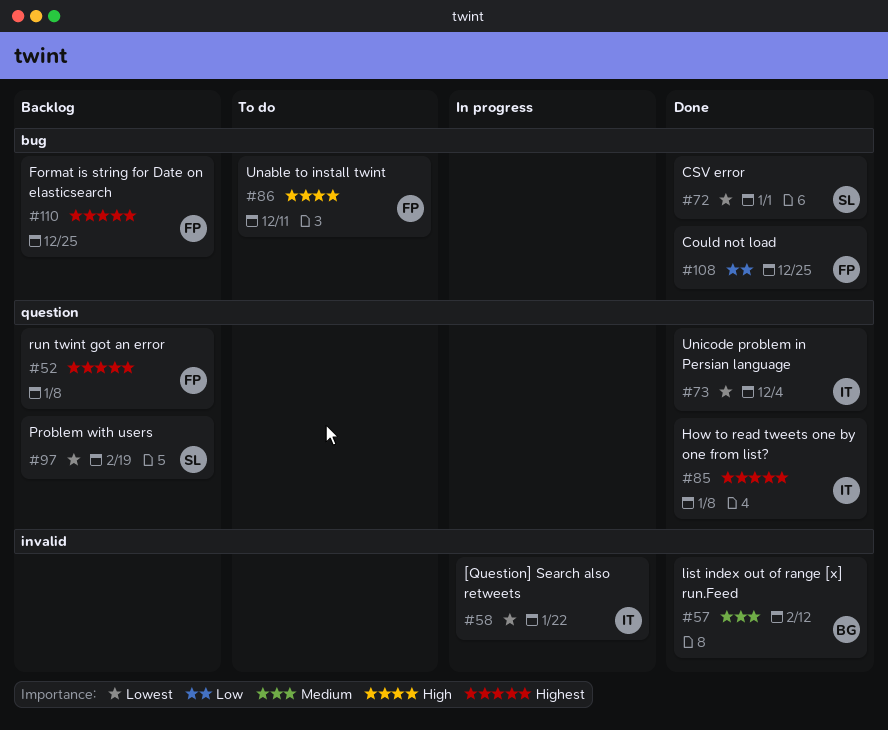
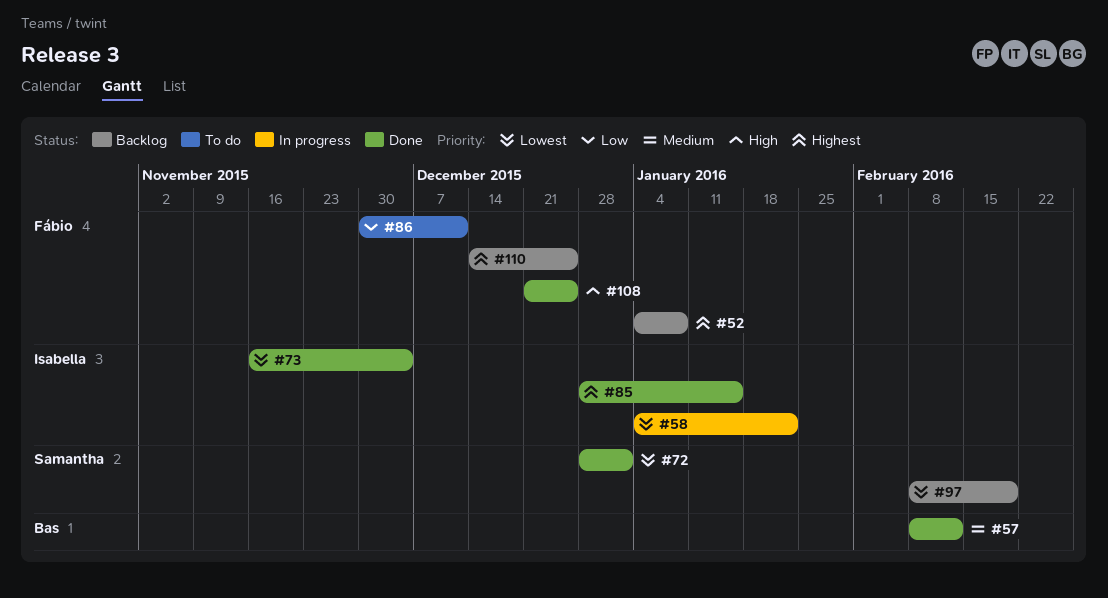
#85, due: Jan 8 -> Jan 15
#86, priority: High -> Low
#108, priority: Low -> High

